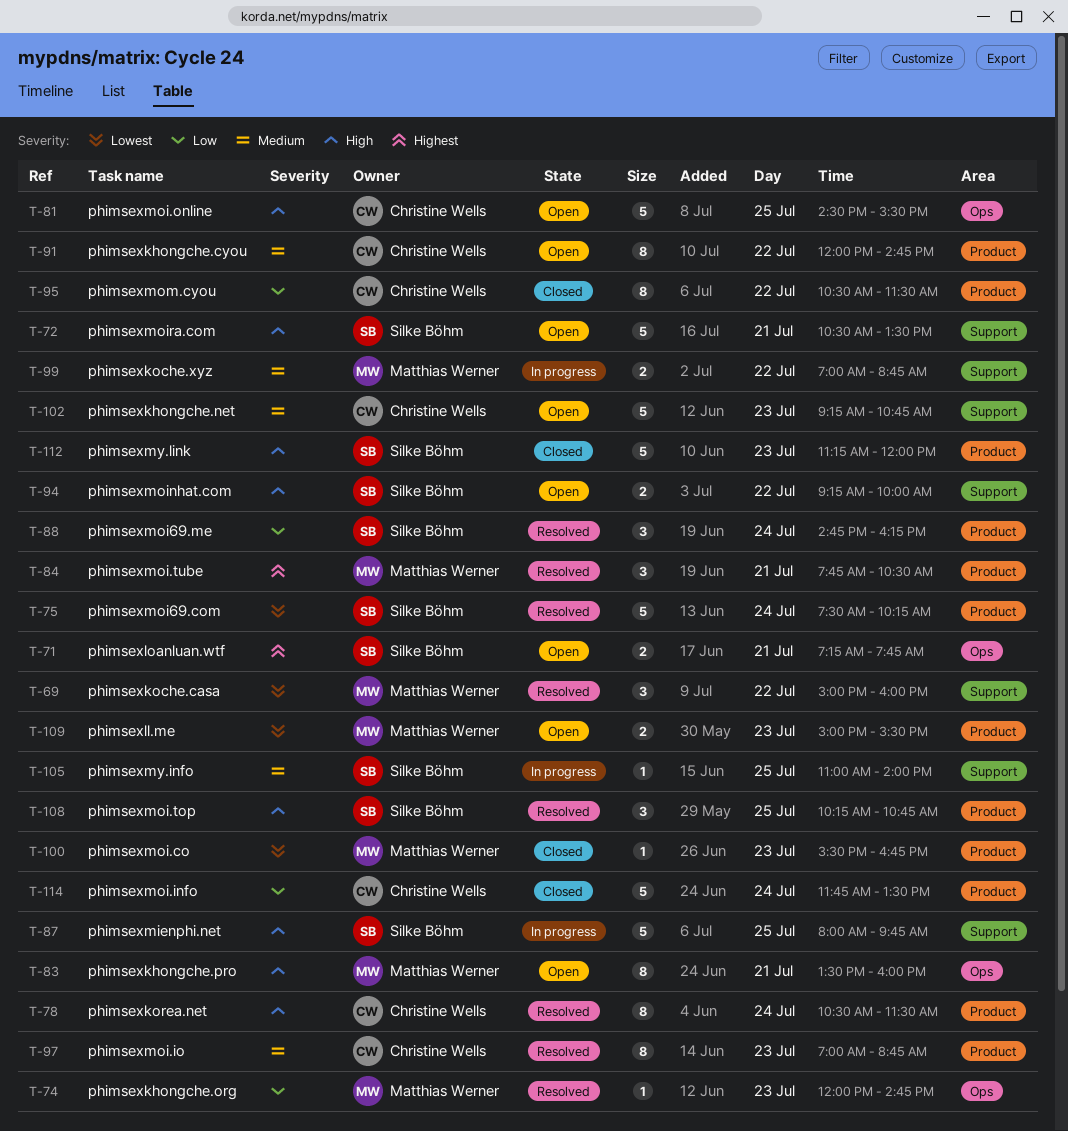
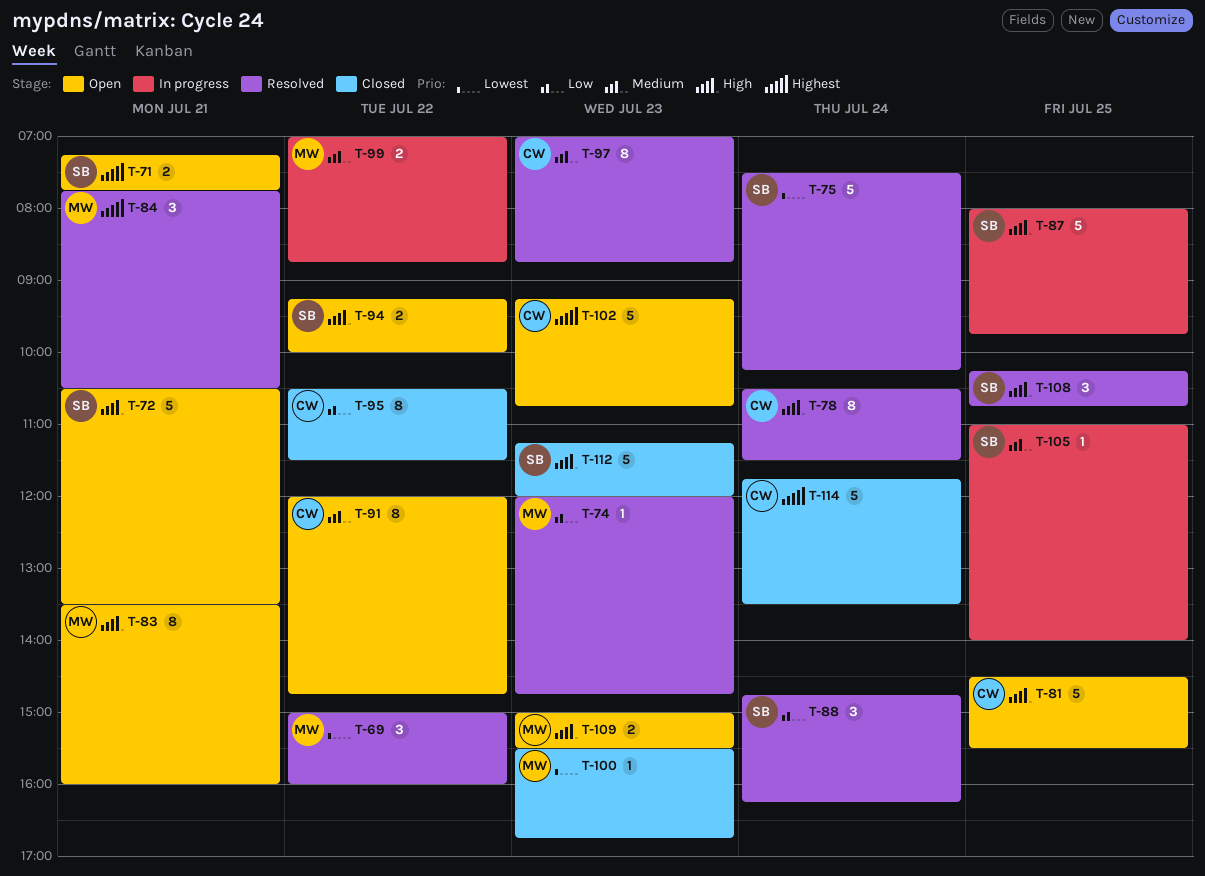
T-102, priority: Medium -> Highest
T-109, priority: Lowest -> High
T-114, priority: Low -> Highest

